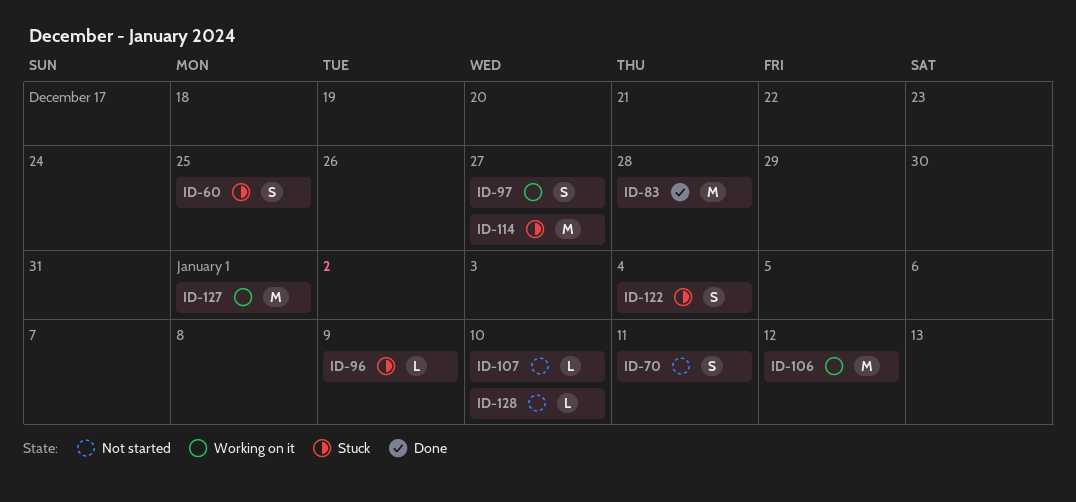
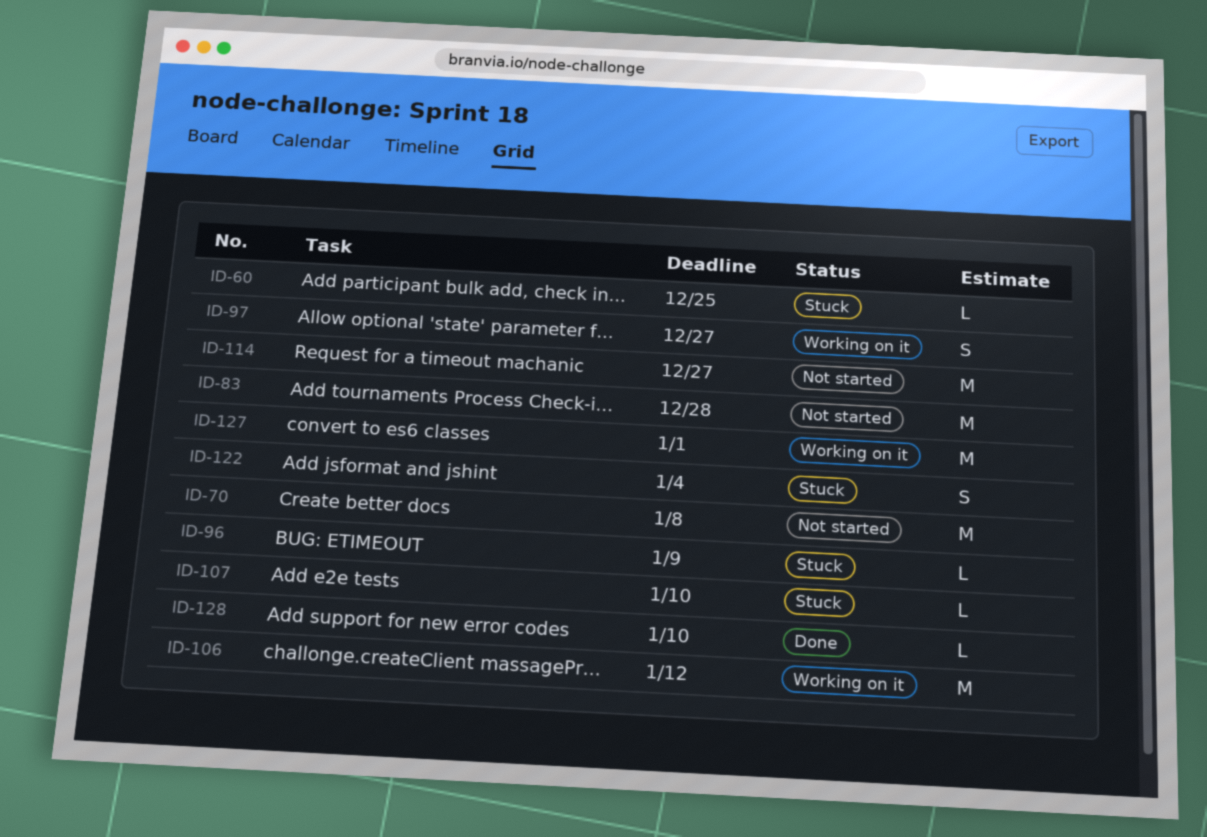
ID-60, estimate: S -> L
ID-70, estimate: S -> M
ID-70, due: Jan 11 -> Jan 8
ID-83, status: Done -> Not started
ID-107, status: Not started -> Stuck
ID-114, status: Stuck -> Not started
ID-128, status: Not started -> Done

